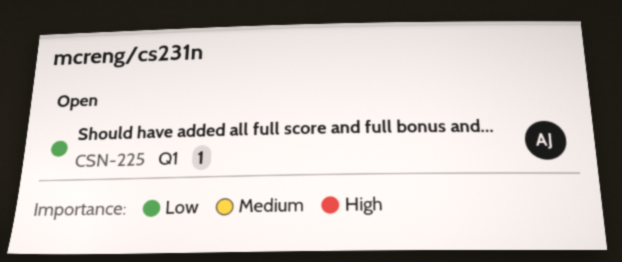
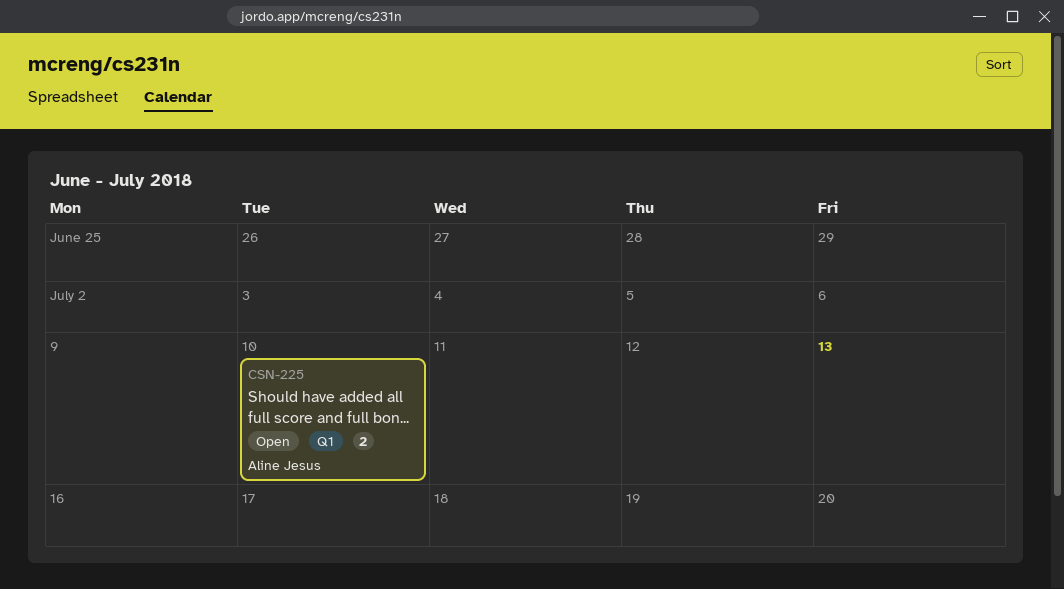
CSN-225, estimate: 1 -> 2

